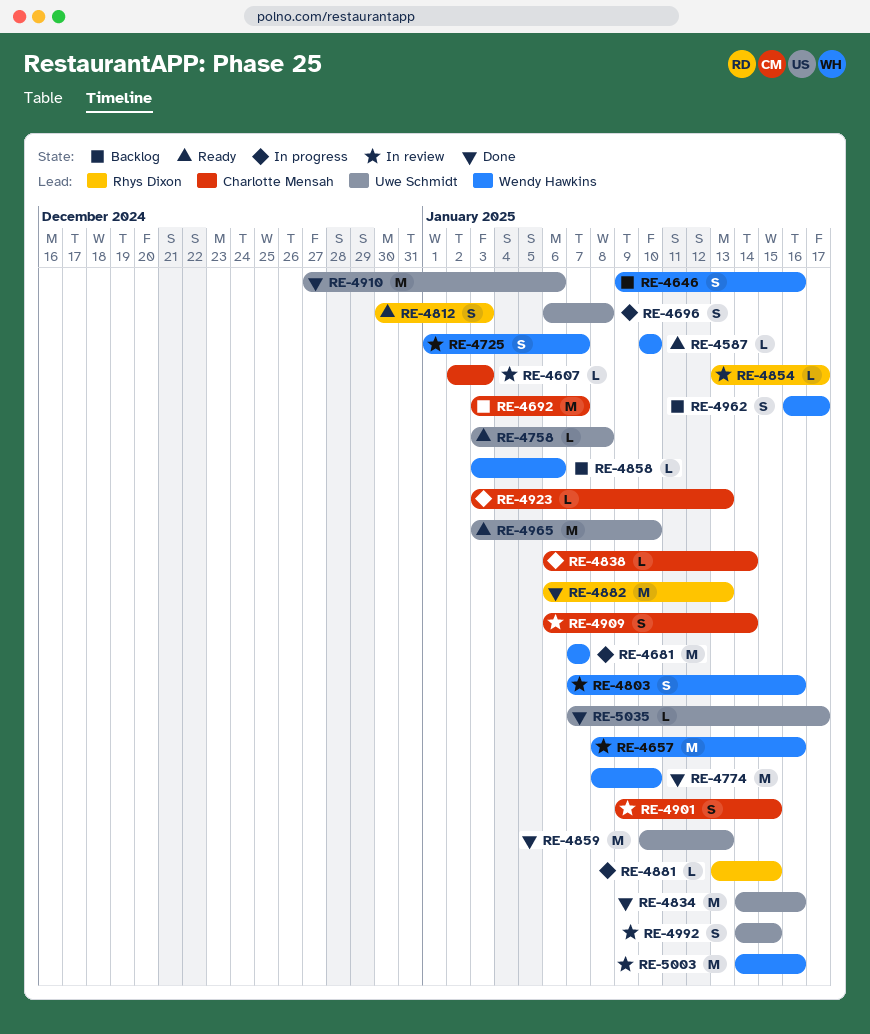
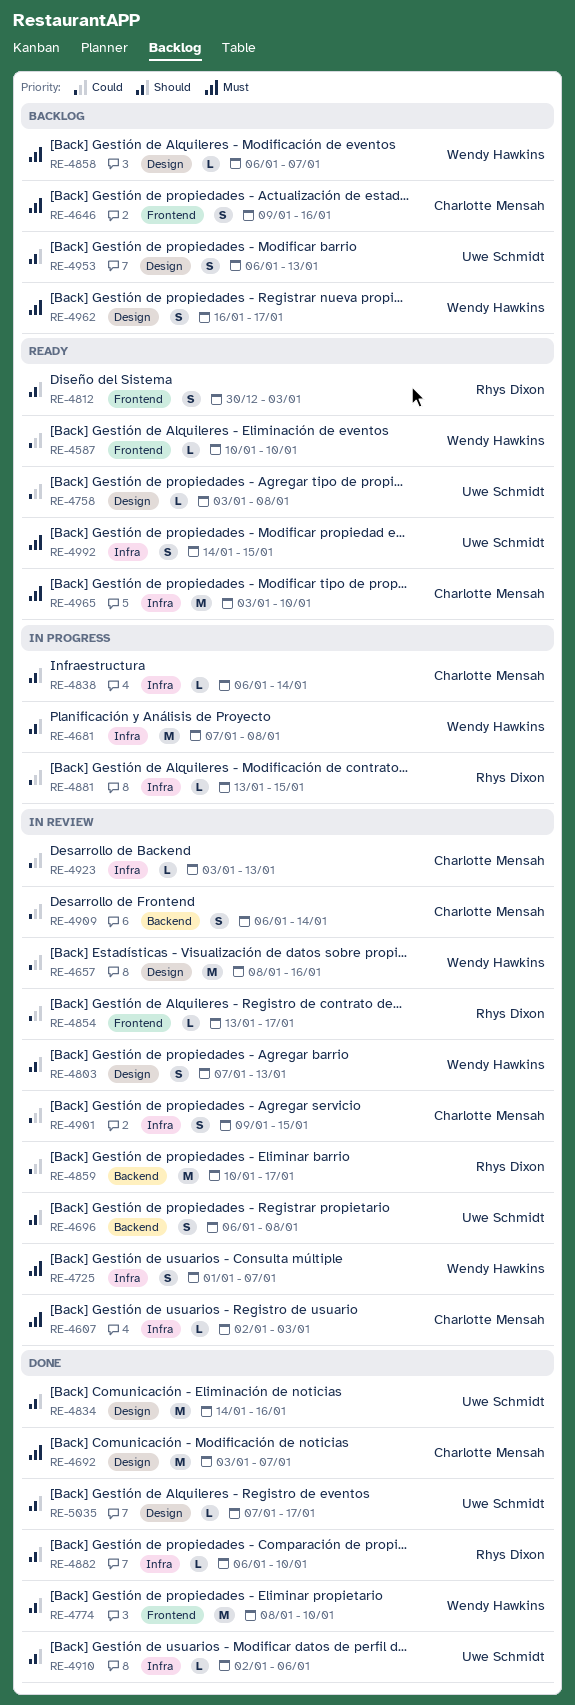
RE-4646, owner: Wendy Hawkins -> Charlotte Mensah
RE-4681, due: Jan 7 -> Jan 8
RE-4692, status: Backlog -> Done
RE-4696, status: In progress -> In review
RE-4803, due: Jan 16 -> Jan 13
RE-4858, start: Jan 3 -> Jan 6
RE-4858, due: Jan 6 -> Jan 7
RE-4859, status: Done -> In review
RE-4859, owner: Uwe Schmidt -> Rhys Dixon
RE-4859, due: Jan 13 -> Jan 17
RE-4882, estimate: M -> L
RE-4882, due: Jan 13 -> Jan 10
RE-4910, estimate: M -> L
RE-4910, start: Dec 27 -> Jan 2
RE-4923, status: In progress -> In review
RE-4953: none -> present
RE-4965, owner: Uwe Schmidt -> Charlotte Mensah
RE-4992, status: In review -> Ready
RE-5003: present -> none

